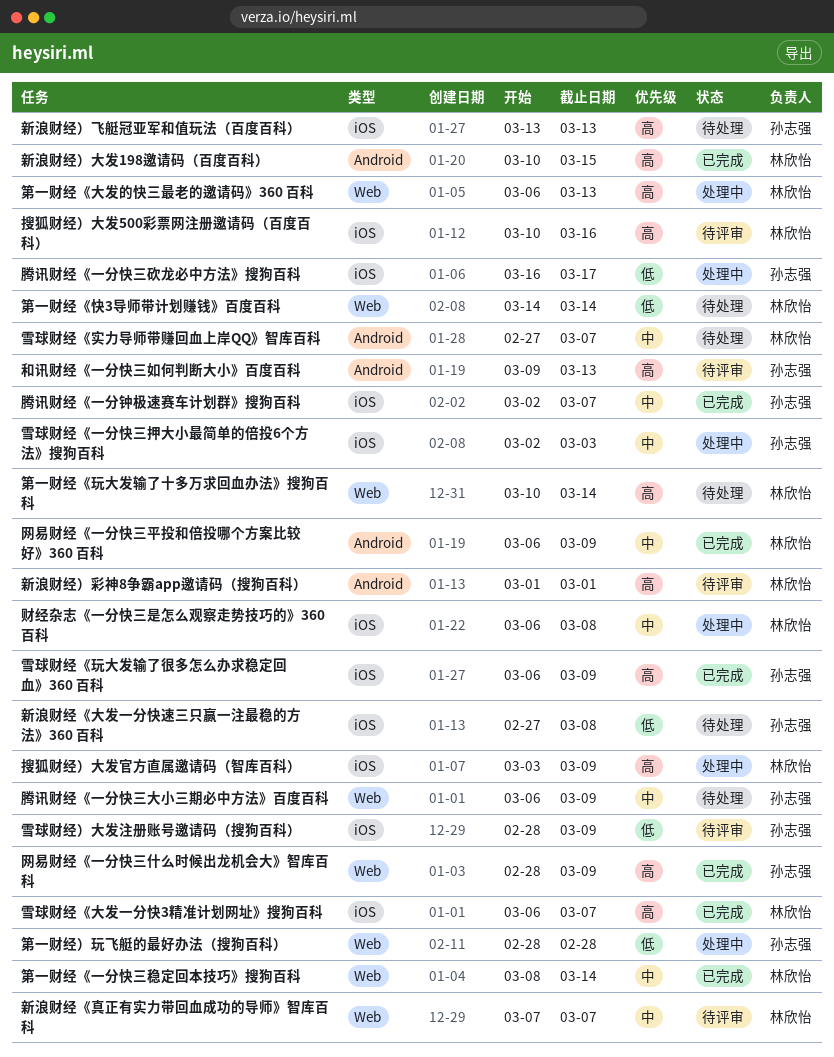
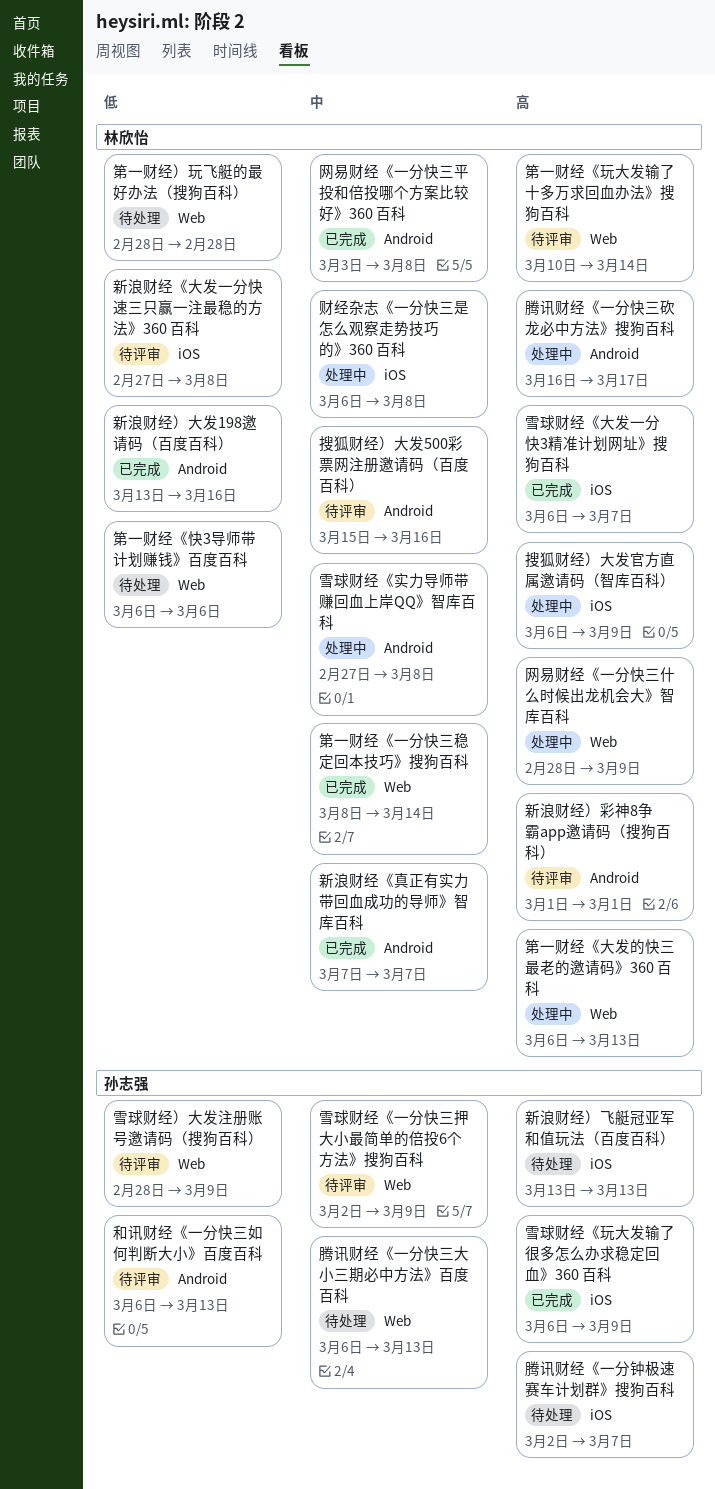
和讯财经《一分快三如何判断大小》百度百科, priority: 高 -> 低
和讯财经《一分快三如何判断大小》百度百科, start: Mar 9 -> Mar 6
搜狐财经）大发500彩票网注册邀请码（百度百科）, priority: 高 -> 中
搜狐财经）大发500彩票网注册邀请码（百度百科）, label: iOS -> Android
搜狐财经）大发500彩票网注册邀请码（百度百科）, start: Mar 10 -> Mar 15
搜狐财经）大发官方直属邀请码（智库百科）, start: Mar 3 -> Mar 6
新浪财经《大发一分快速三只赢一注最稳的方法》360 百科, status: 待处理 -> 待评审
新浪财经《大发一分快速三只赢一注最稳的方法》360 百科, owner: 孙志强 -> 林欣怡
新浪财经《真正有实力带回血成功的导师》智库百科, status: 待评审 -> 已完成
新浪财经《真正有实力带回血成功的导师》智库百科, label: Web -> Android
新浪财经）大发198邀请码（百度百科）, priority: 高 -> 低
新浪财经）大发198邀请码（百度百科）, start: Mar 10 -> Mar 13
新浪财经）大发198邀请码（百度百科）, due: Mar 15 -> Mar 16
第一财经《快3导师带计划赚钱》百度百科, start: Mar 14 -> Mar 6
第一财经《快3导师带计划赚钱》百度百科, due: Mar 14 -> Mar 6
第一财经《玩大发输了十多万求回血办法》搜狗百科, status: 待处理 -> 待评审
第一财经）玩飞艇的最好办法（搜狗百科）, status: 处理中 -> 待处理
第一财经）玩飞艇的最好办法（搜狗百科）, owner: 孙志强 -> 林欣怡
网易财经《一分快三什么时候出龙机会大》智库百科, status: 已完成 -> 处理中
网易财经《一分快三什么时候出龙机会大》智库百科, owner: 孙志强 -> 林欣怡
网易财经《一分快三平投和倍投哪个方案比较好》360 百科, start: Mar 6 -> Mar 3
网易财经《一分快三平投和倍投哪个方案比较好》360 百科, due: Mar 9 -> Mar 8
腾讯财经《一分快三大小三期必中方法》百度百科, due: Mar 9 -> Mar 13
腾讯财经《一分快三砍龙必中方法》搜狗百科, owner: 孙志强 -> 林欣怡
腾讯财经《一分快三砍龙必中方法》搜狗百科, priority: 低 -> 高
腾讯财经《一分快三砍龙必中方法》搜狗百科, label: iOS -> Android
腾讯财经《一分钟极速赛车计划群》搜狗百科, status: 已完成 -> 待处理
腾讯财经《一分钟极速赛车计划群》搜狗百科, priority: 中 -> 高
雪球财经《一分快三押大小最简单的倍投6个方法》搜狗百科, status: 处理中 -> 待评审
雪球财经《一分快三押大小最简单的倍投6个方法》搜狗百科, label: iOS -> Web
雪球财经《一分快三押大小最简单的倍投6个方法》搜狗百科, due: Mar 3 -> Mar 9
雪球财经《实力导师带赚回血上岸QQ》智库百科, status: 待处理 -> 处理中
雪球财经《实力导师带赚回血上岸QQ》智库百科, due: Mar 7 -> Mar 8
雪球财经）大发注册账号邀请码（搜狗百科）, label: iOS -> Web

